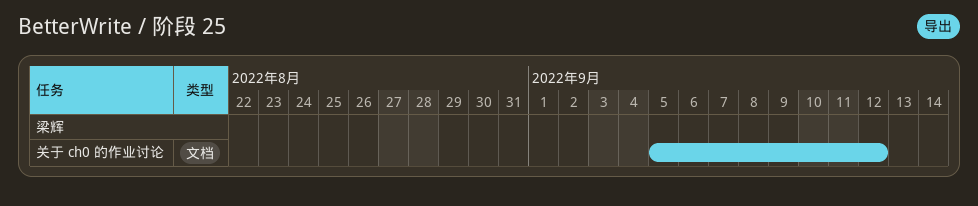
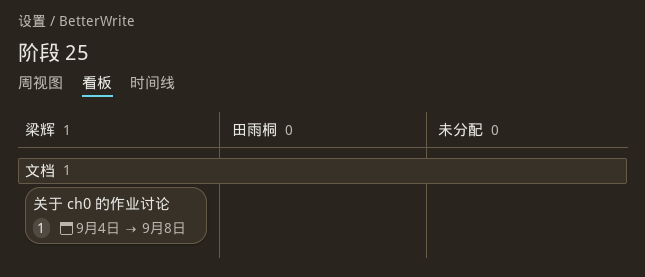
关于 ch0 的作业讨论, start: Sep 5 -> Sep 4
关于 ch0 的作业讨论, due: Sep 12 -> Sep 8

